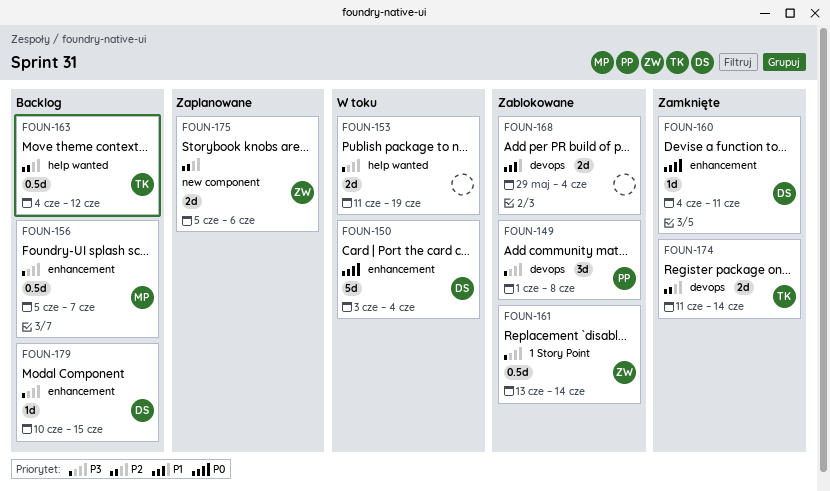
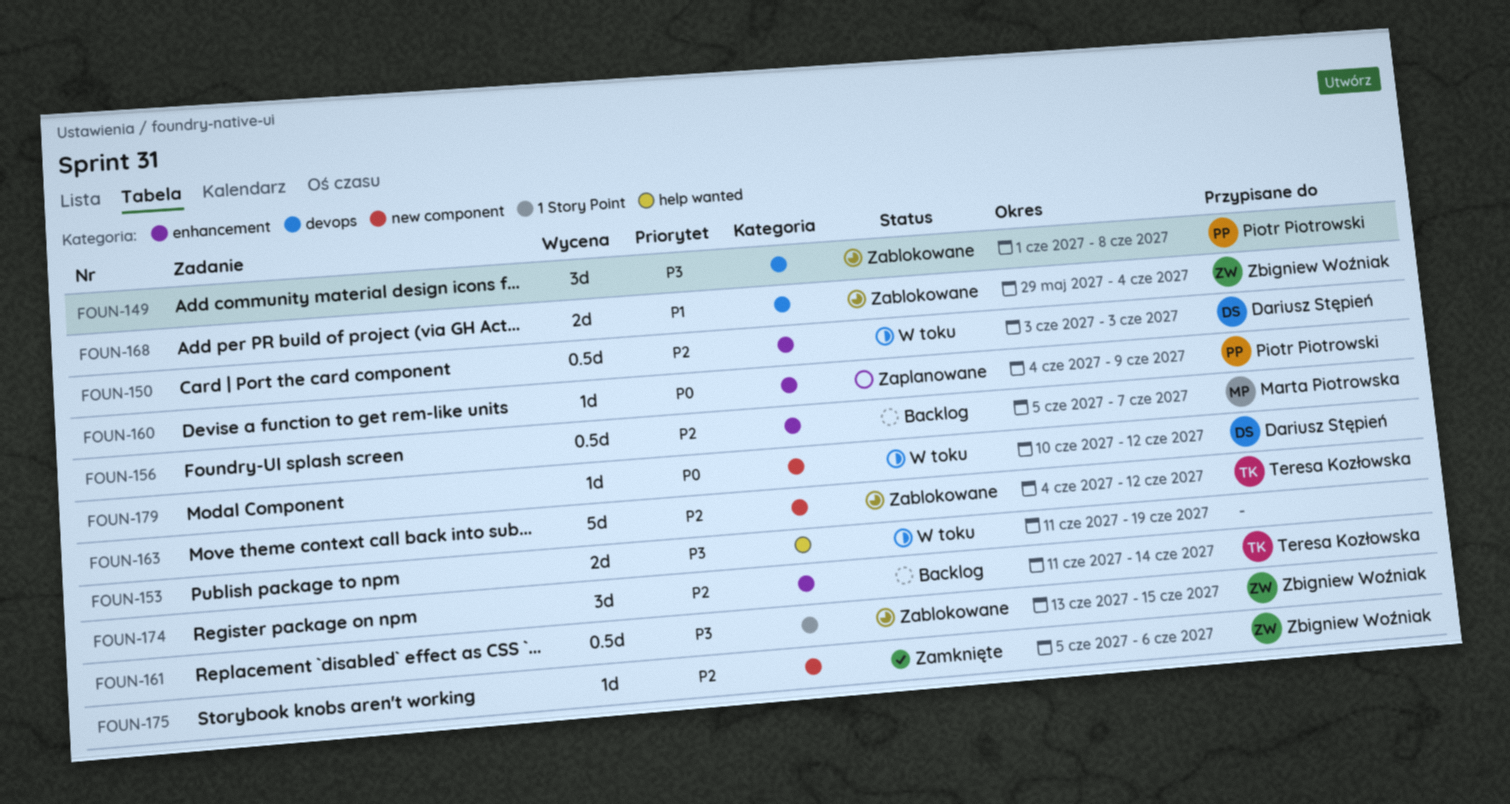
FOUN-150, priority: P0 -> P2
FOUN-150, estimate: 5d -> 0.5d
FOUN-150, due: Jun 4 -> Jun 3
FOUN-156, priority: P3 -> P2
FOUN-160, status: Zamknięte -> Zaplanowane
FOUN-160, owner: Dariusz Stępień -> Piotr Piotrowski
FOUN-160, due: Jun 11 -> Jun 9
FOUN-161, due: Jun 14 -> Jun 15
FOUN-163, status: Backlog -> Zablokowane
FOUN-163, label: help wanted -> new component
FOUN-163, estimate: 0.5d -> 5d
FOUN-168, owner: none -> Zbigniew Woźniak
FOUN-174, status: Zamknięte -> Backlog
FOUN-174, label: devops -> enhancement
FOUN-174, estimate: 2d -> 3d
FOUN-175, status: Zaplanowane -> Zamknięte
FOUN-175, estimate: 2d -> 1d
FOUN-179, status: Backlog -> W toku
FOUN-179, priority: P3 -> P0
FOUN-179, label: enhancement -> new component
FOUN-179, due: Jun 15 -> Jun 12

